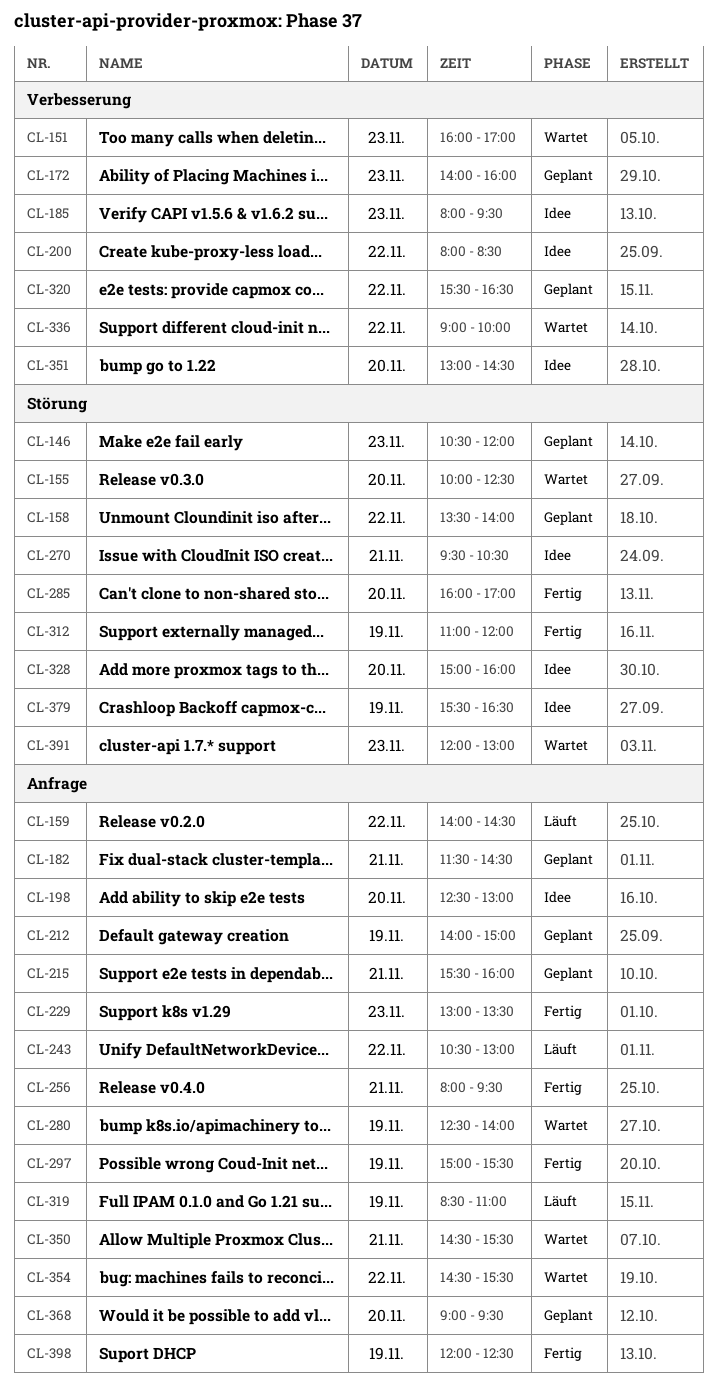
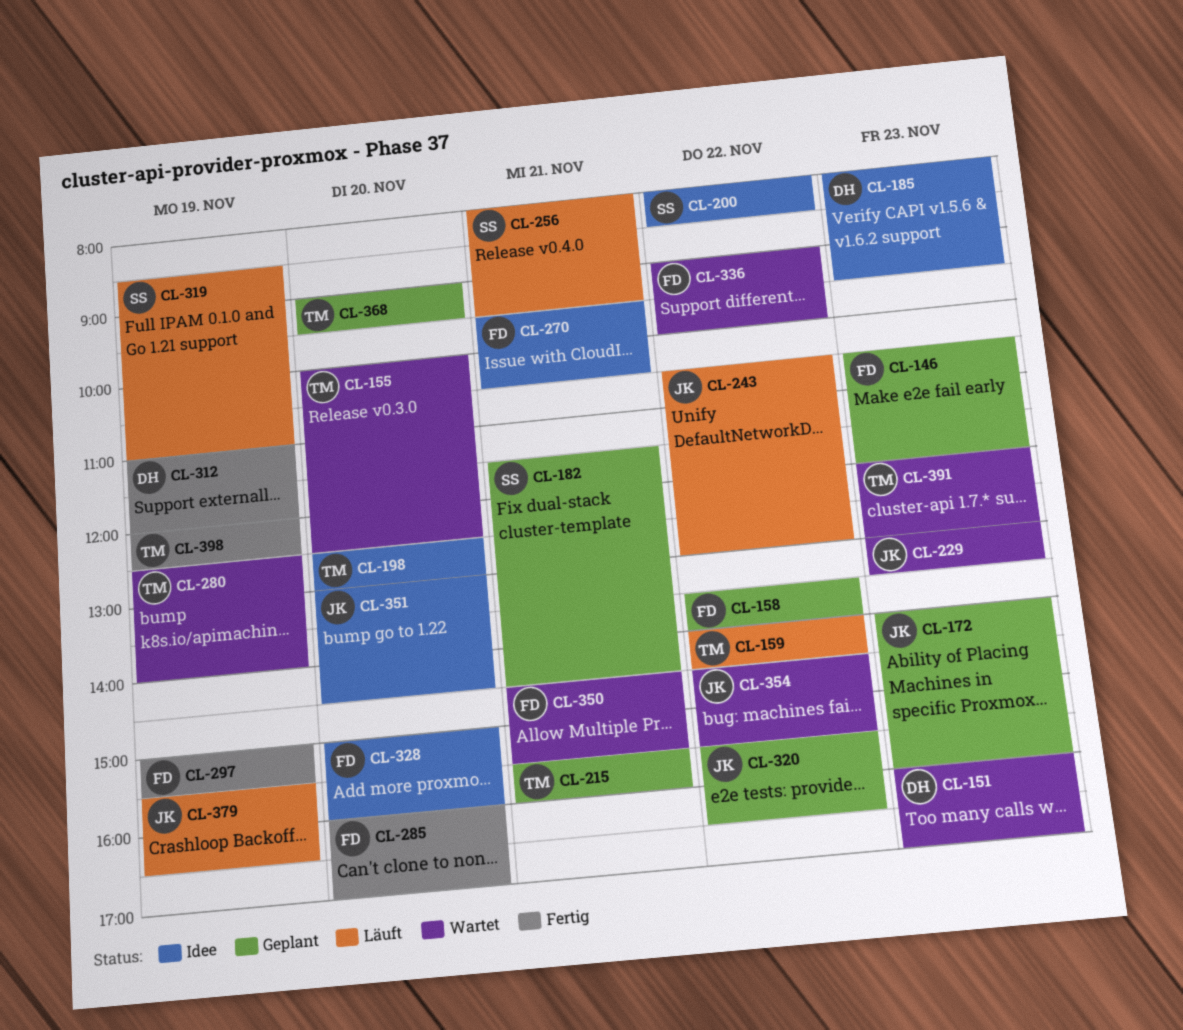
CL-212: present -> none
CL-229, status: Fertig -> Wartet
CL-256, status: Fertig -> Läuft
CL-379, status: Idee -> Läuft

